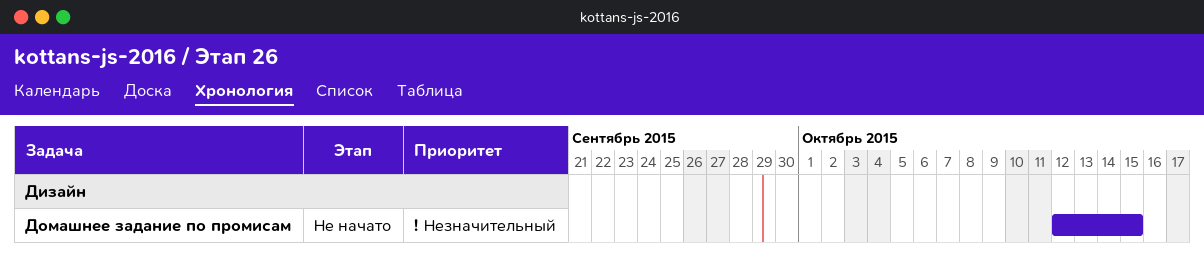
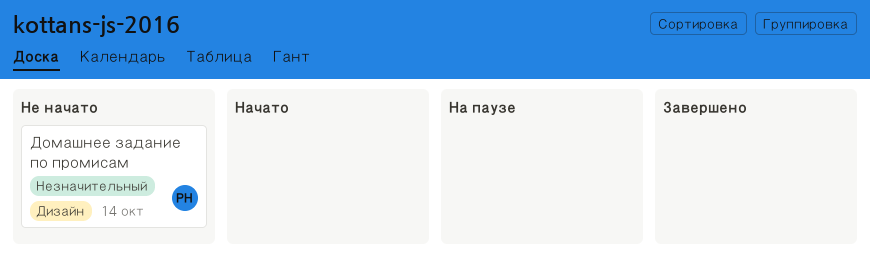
Домашнее задание по промисам, due: Oct 15 -> Oct 14

